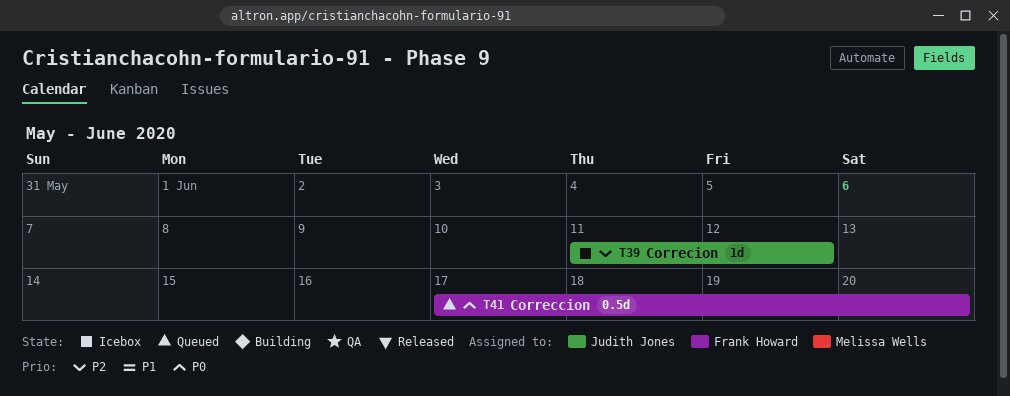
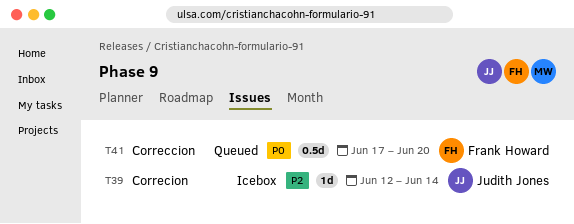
T39, start: Jun 11 -> Jun 12
T39, due: Jun 12 -> Jun 14

